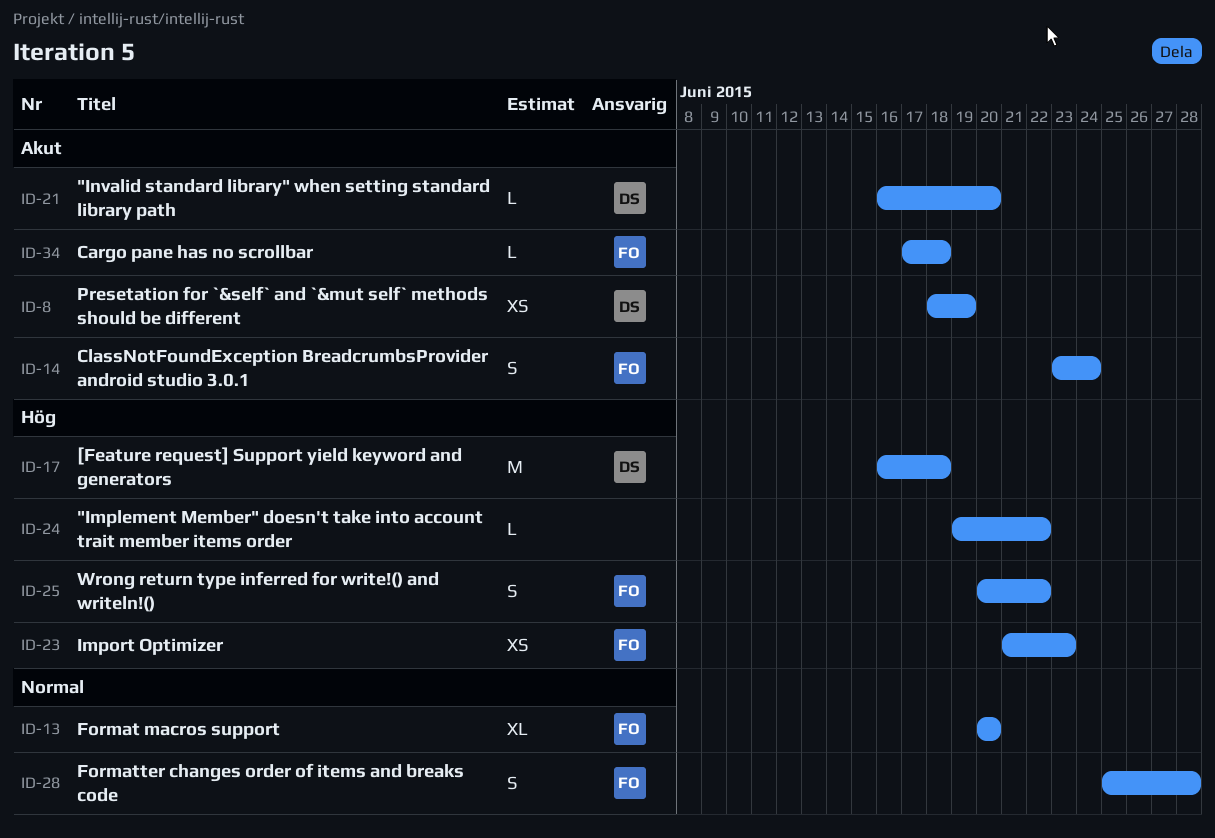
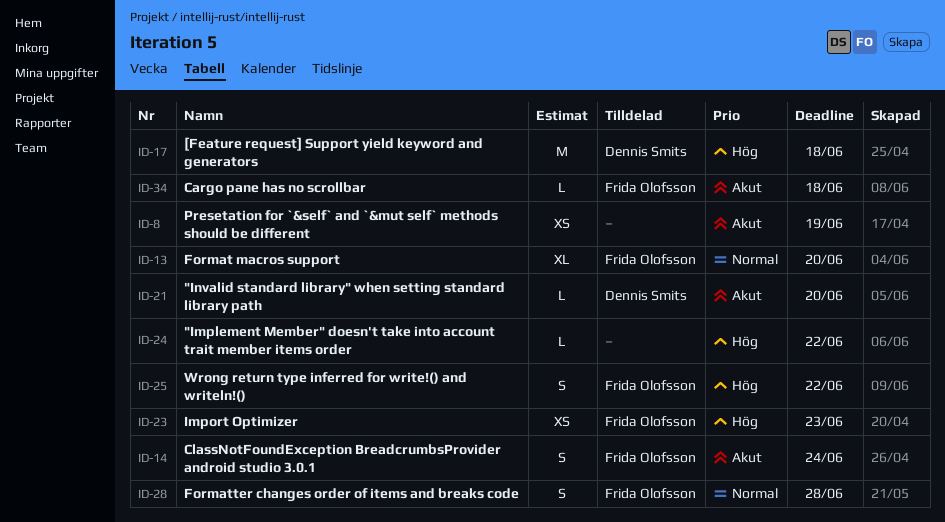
ID-8, owner: Dennis Smits -> none

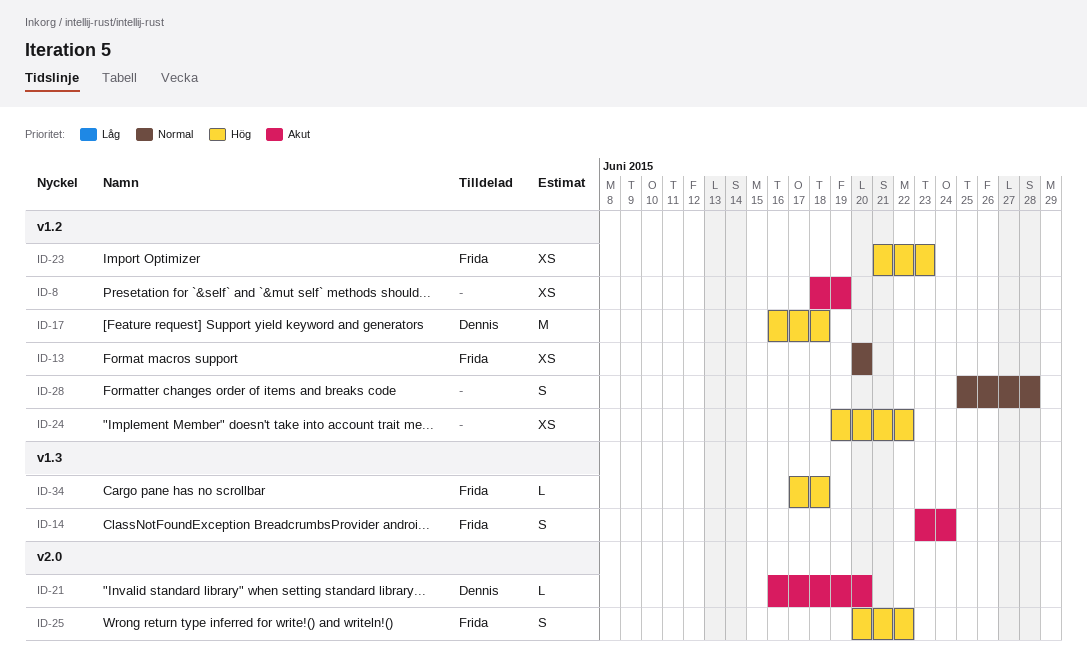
ID-13, estimate: XL -> XS
ID-24, estimate: L -> XS
ID-28, owner: Frida Olofsson -> none
ID-34, priority: Akut -> Hög

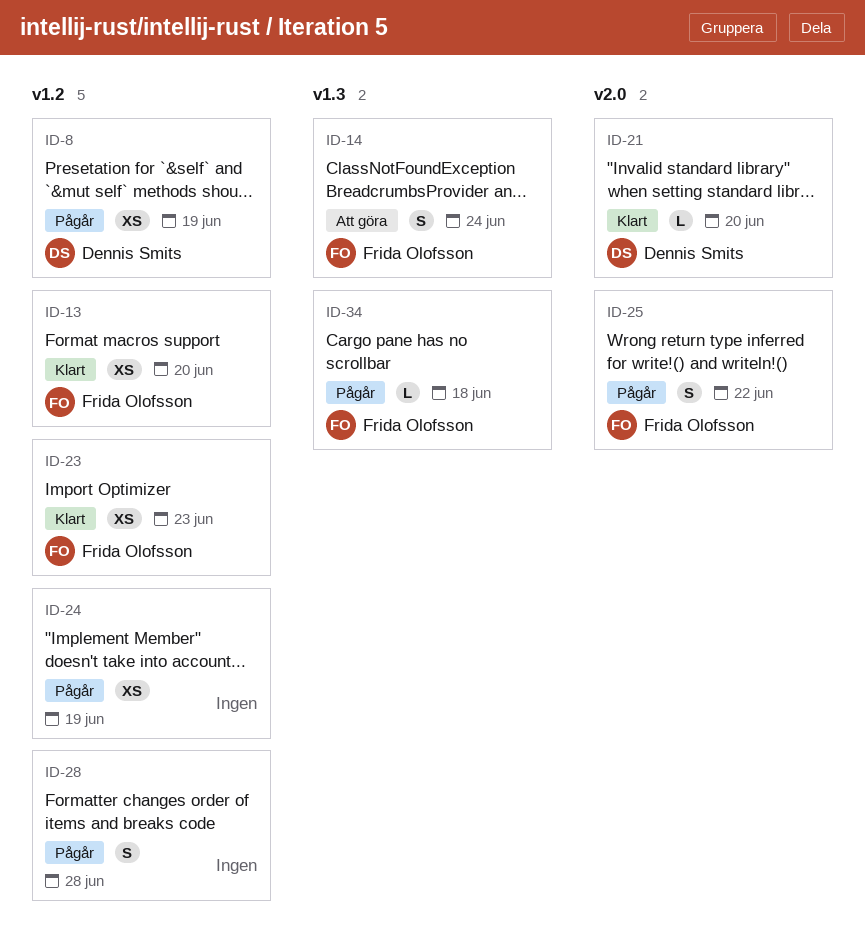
ID-8, owner: none -> Dennis Smits
ID-17: present -> none
ID-24, due: Jun 22 -> Jun 19

